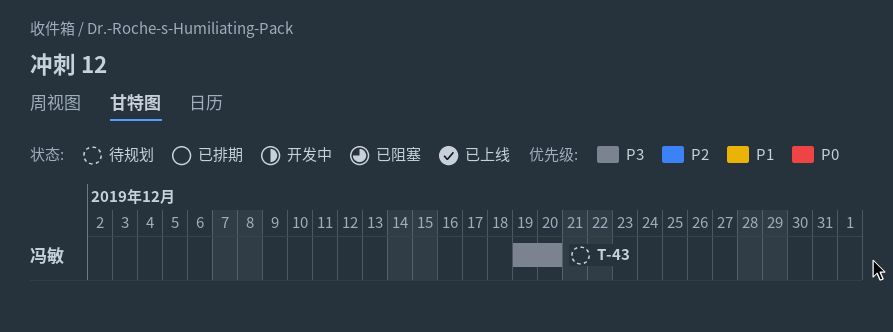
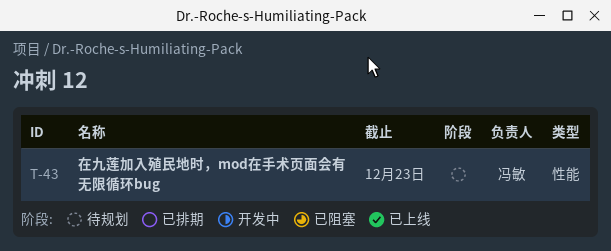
T-43, due: Dec 20 -> Dec 23

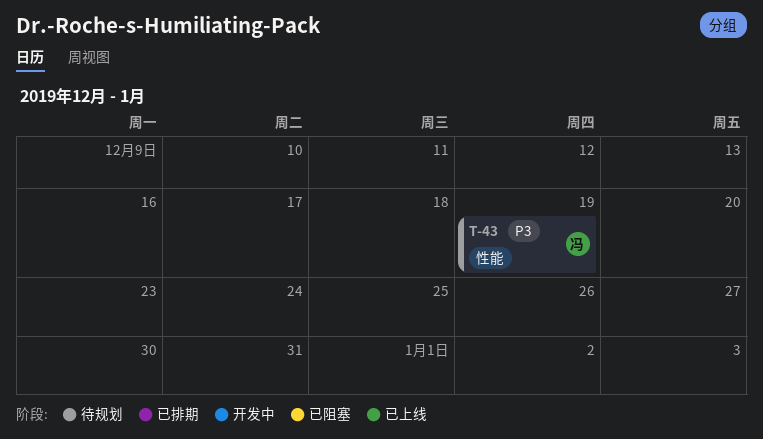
T-43, due: Dec 23 -> Dec 19

